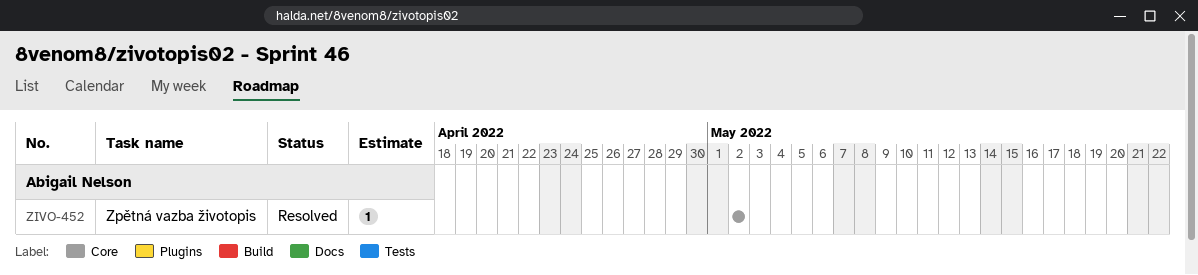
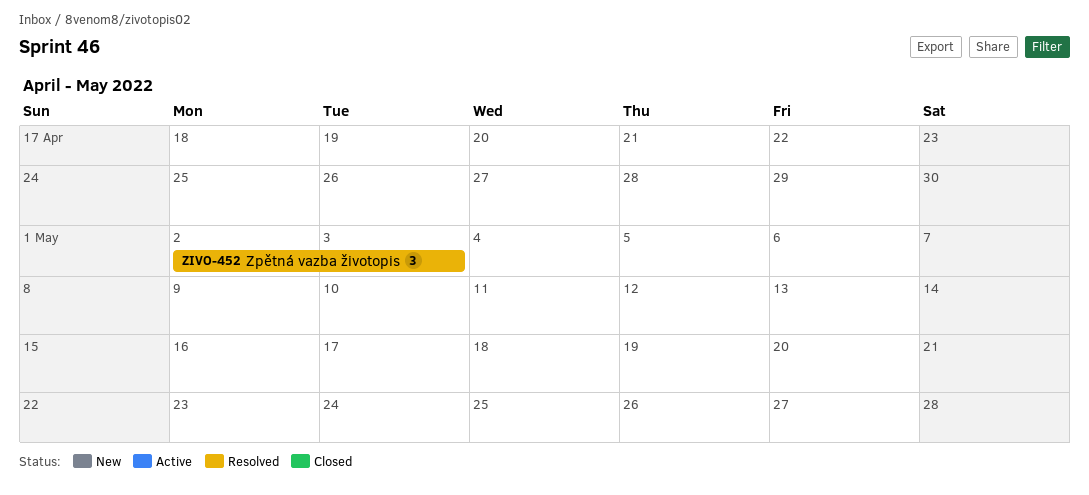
ZIVO-452, estimate: 1 -> 3
ZIVO-452, due: May 2 -> May 3

